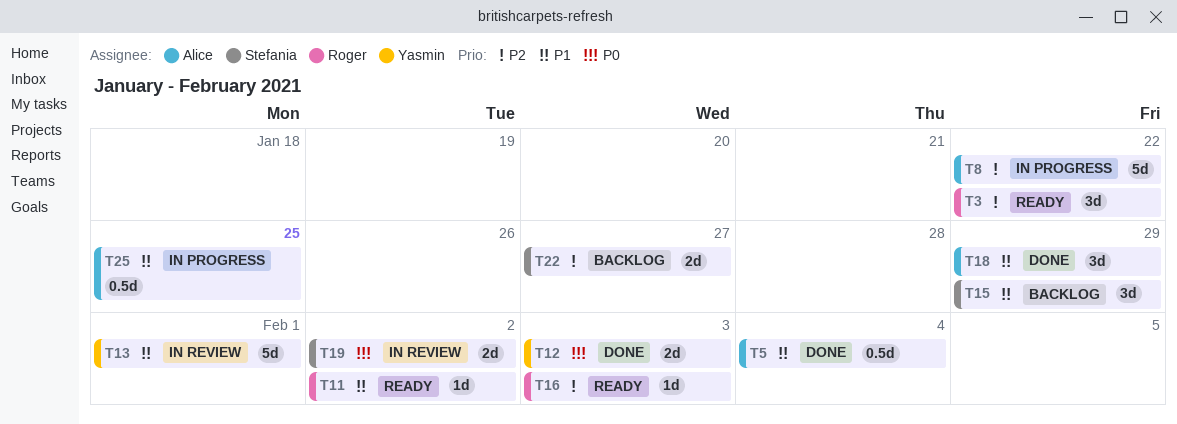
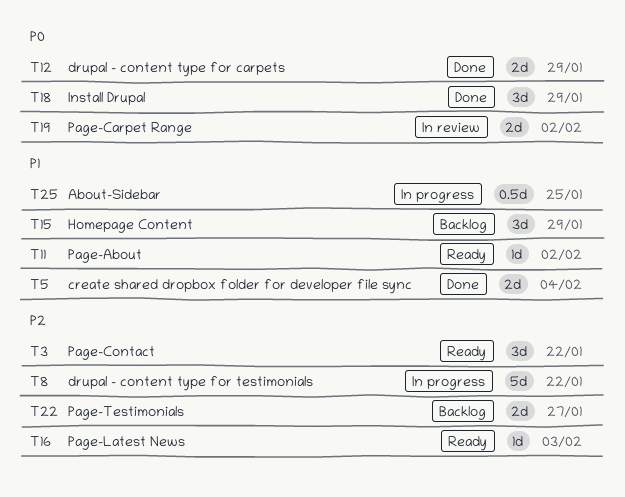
T5, estimate: 0.5d -> 2d
T12, due: Feb 3 -> Jan 29
T13: present -> none
T18, priority: P1 -> P0

